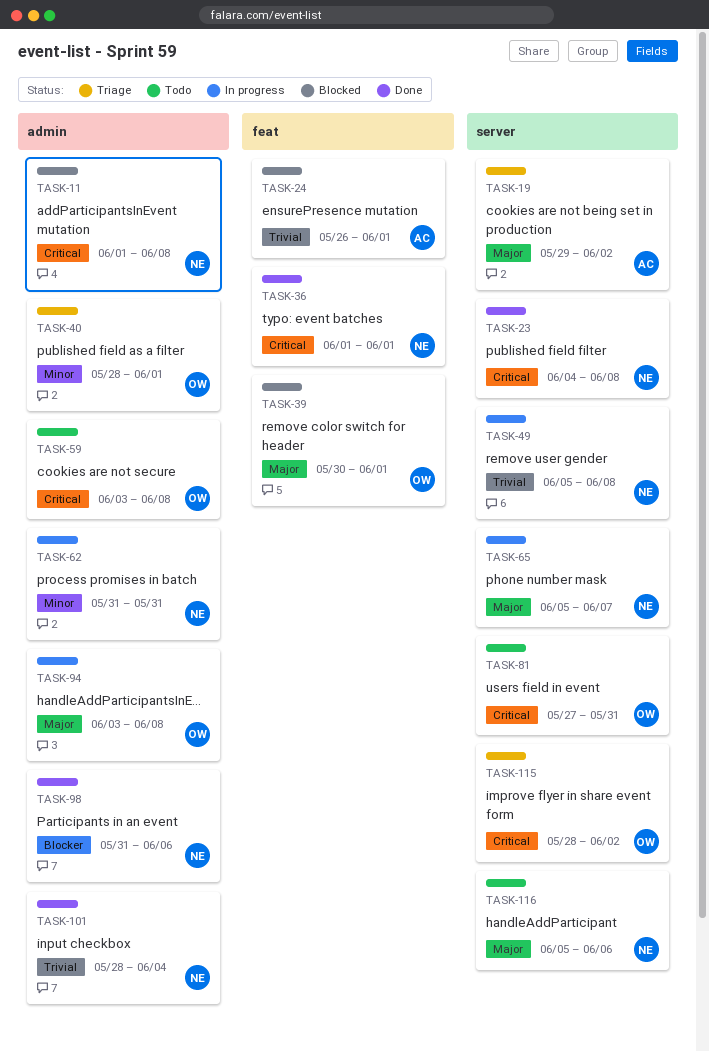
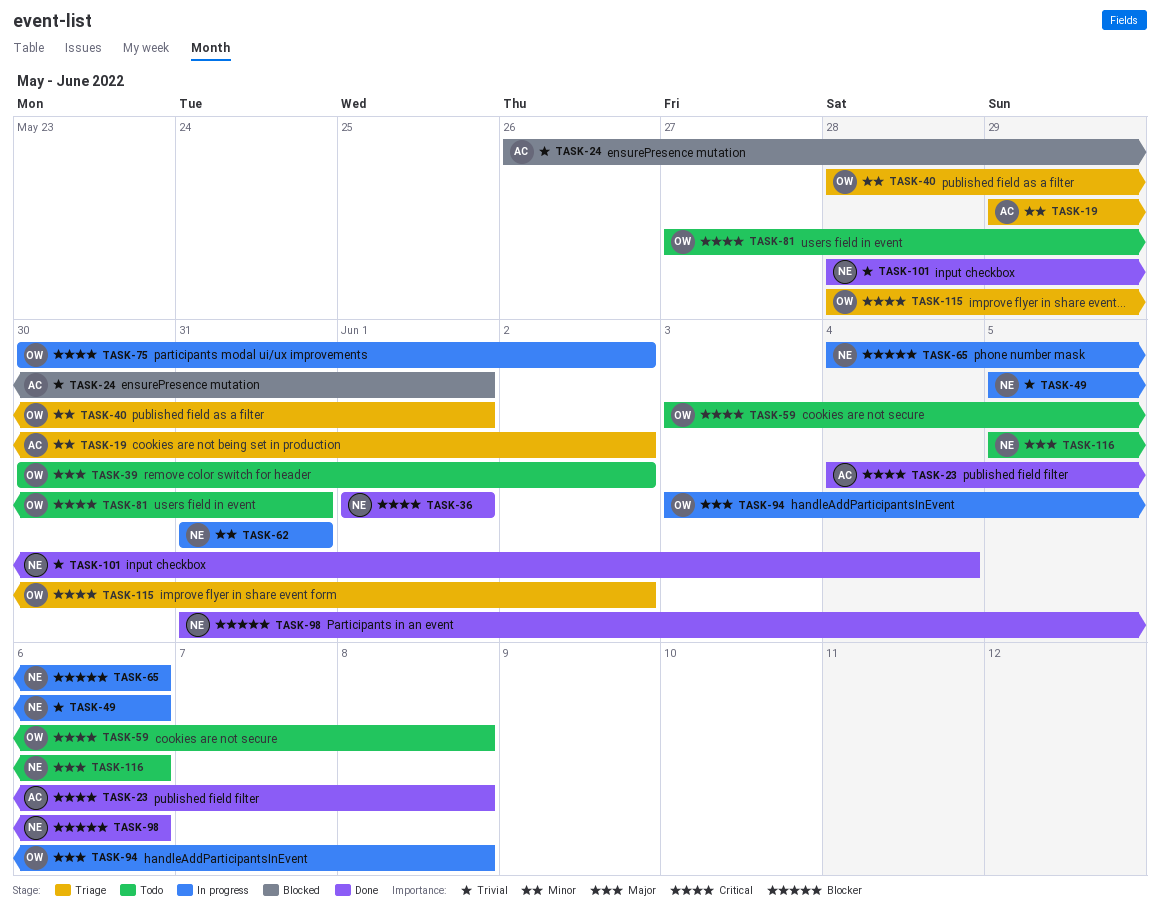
TASK-11: present -> none
TASK-19, priority: Major -> Minor
TASK-23, owner: NE -> AC
TASK-39, status: Blocked -> Todo
TASK-39, due: Jun 1 -> Jun 2
TASK-49, due: Jun 8 -> Jun 6
TASK-65, priority: Major -> Blocker
TASK-65, start: Jun 5 -> Jun 4
TASK-65, due: Jun 7 -> Jun 6
TASK-75: none -> present

